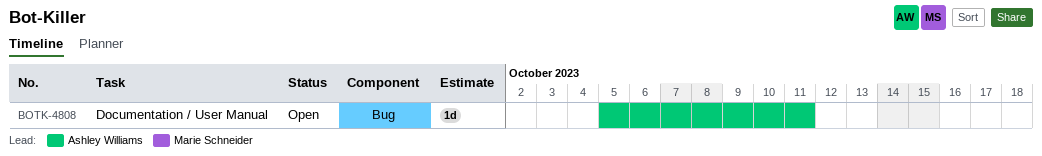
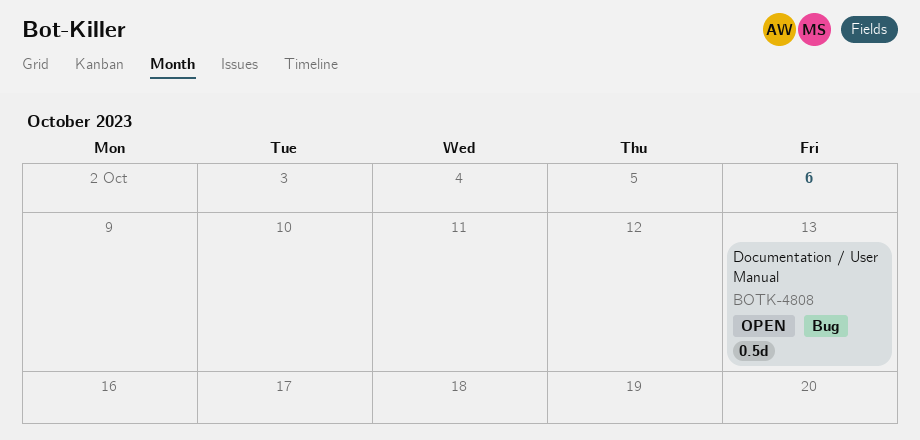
BOTK-4808, estimate: 1d -> 0.5d
BOTK-4808, due: Oct 11 -> Oct 13

